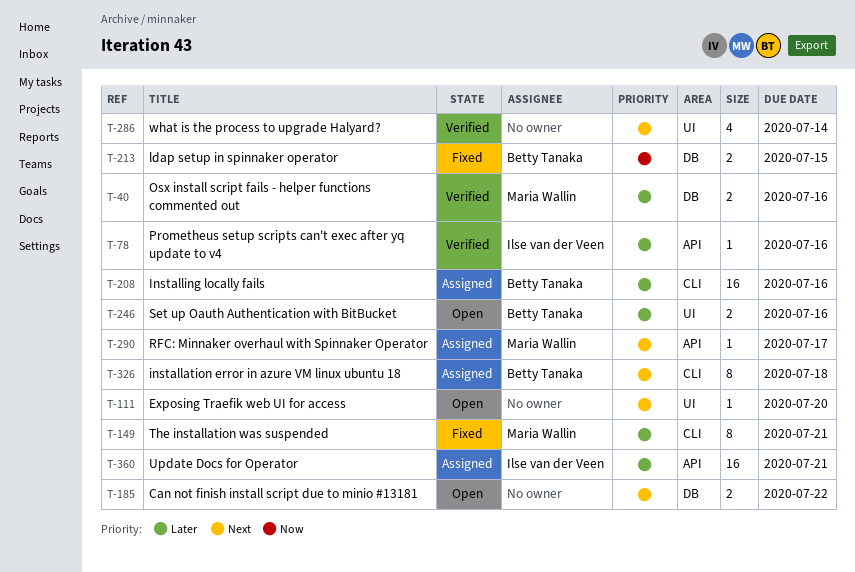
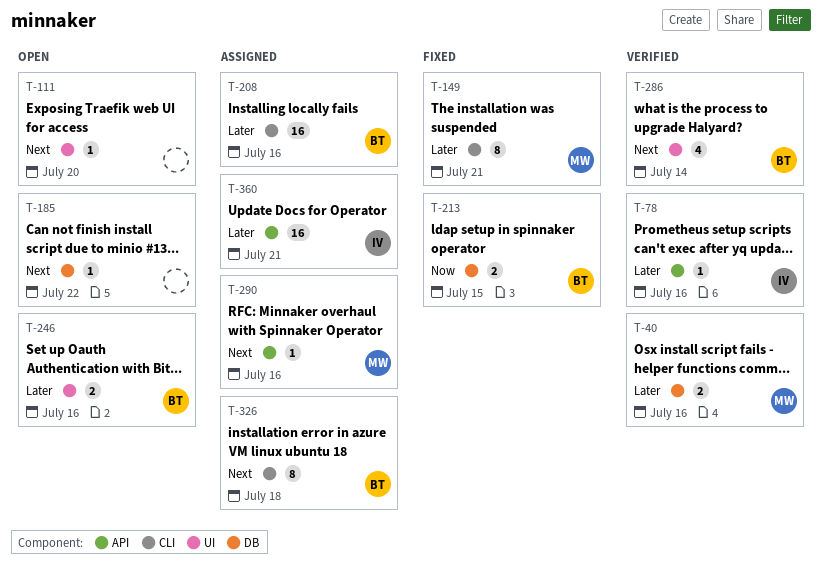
T-185, estimate: 2 -> 1
T-286, owner: none -> Betty Tanaka
T-290, due: Jul 17 -> Jul 16

